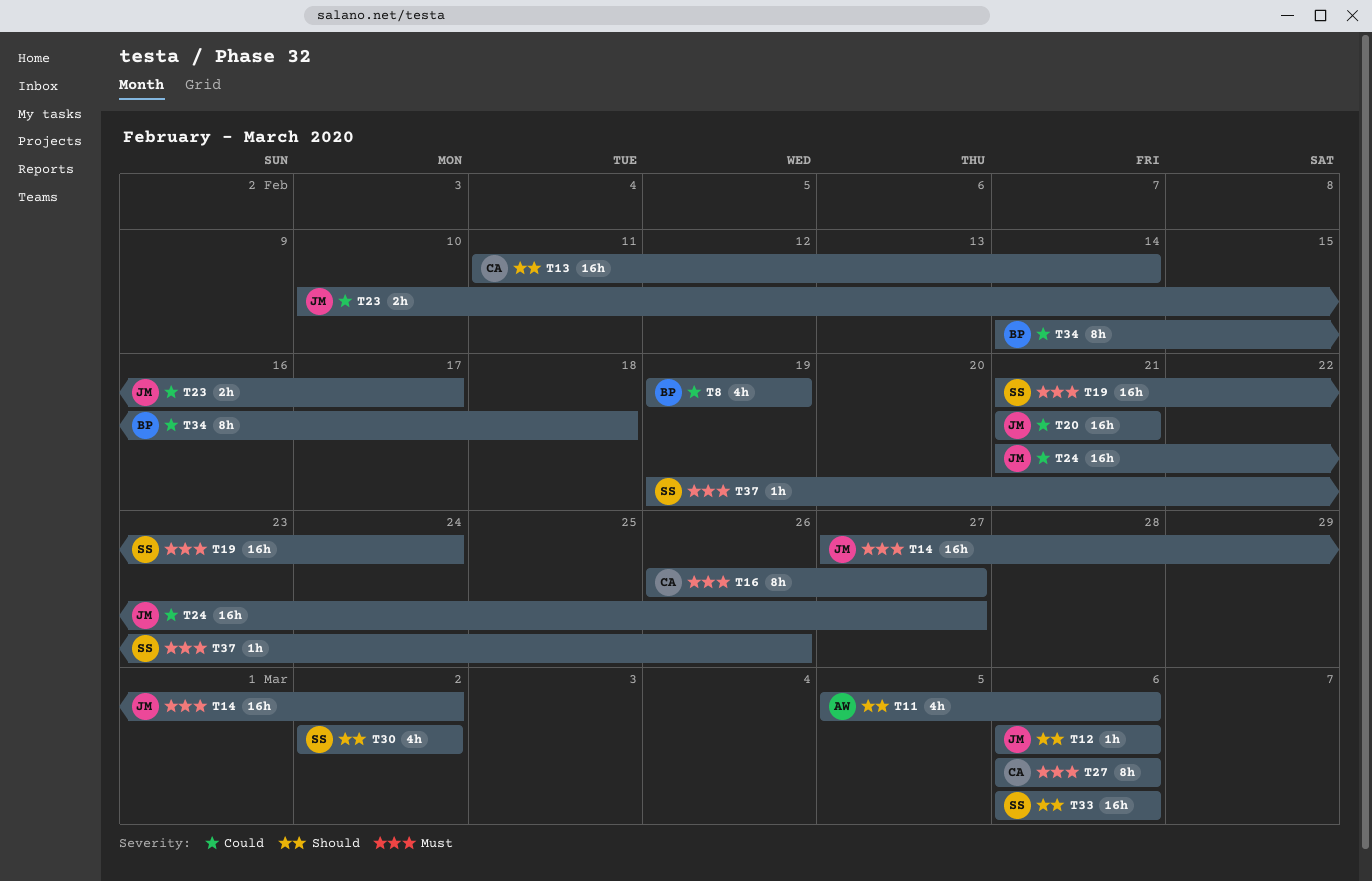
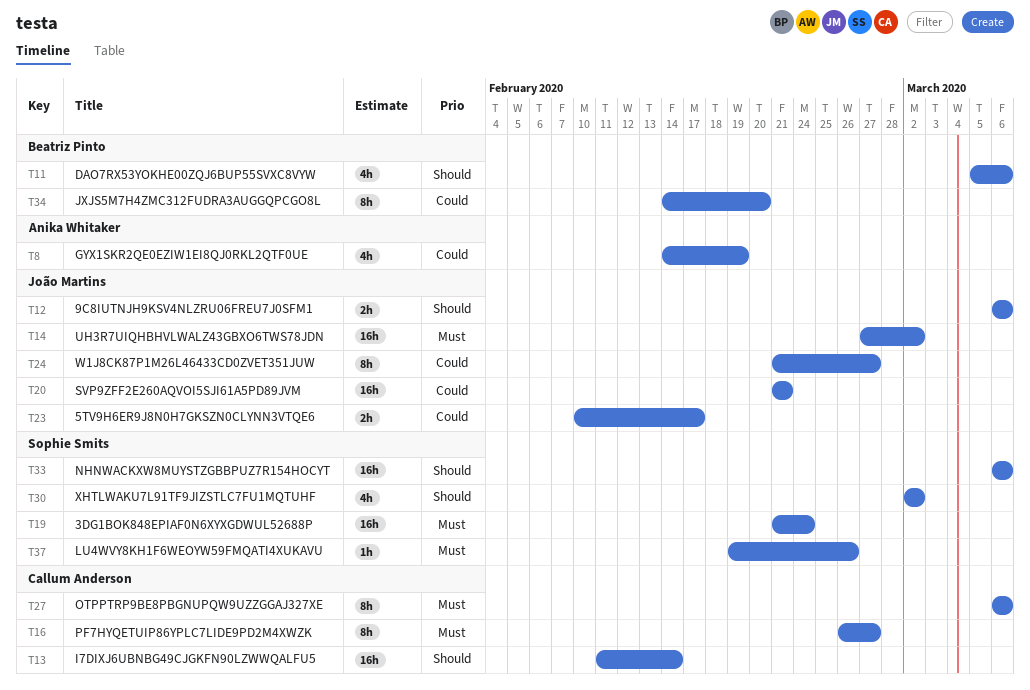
T8, owner: Beatriz Pinto -> Anika Whitaker
T8, start: Feb 19 -> Feb 14
T11, owner: Anika Whitaker -> Beatriz Pinto
T12, estimate: 1h -> 2h
T24, estimate: 16h -> 8h
T34, due: Feb 18 -> Feb 20

